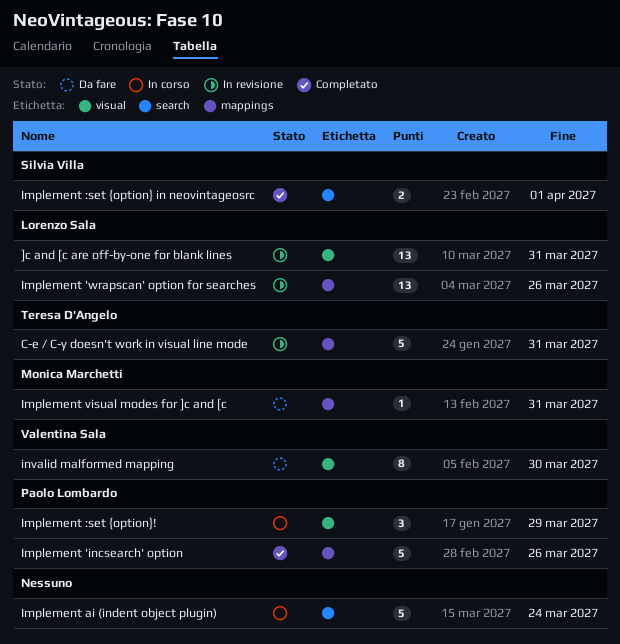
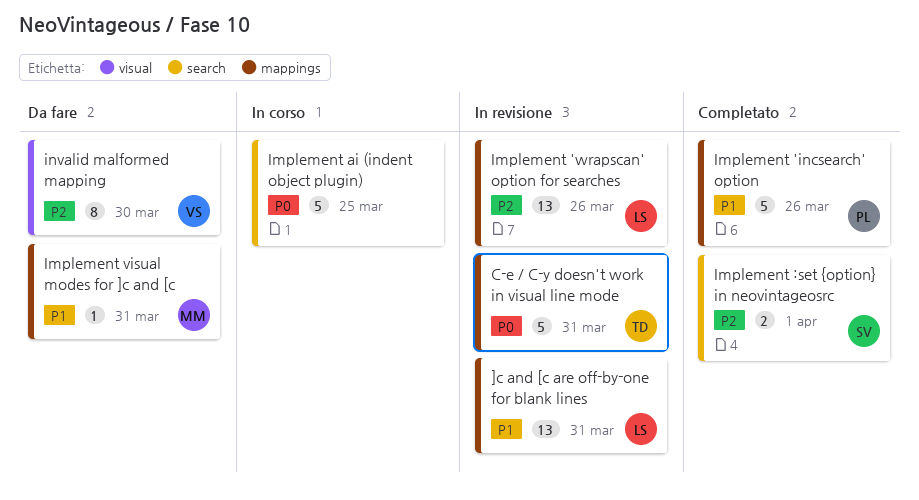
]c and [c are off-by-one for blank lines, label: visual -> mappings
Implement :set {option}!: present -> none
Implement ai (indent object plugin), due: Mar 24 -> Mar 25

